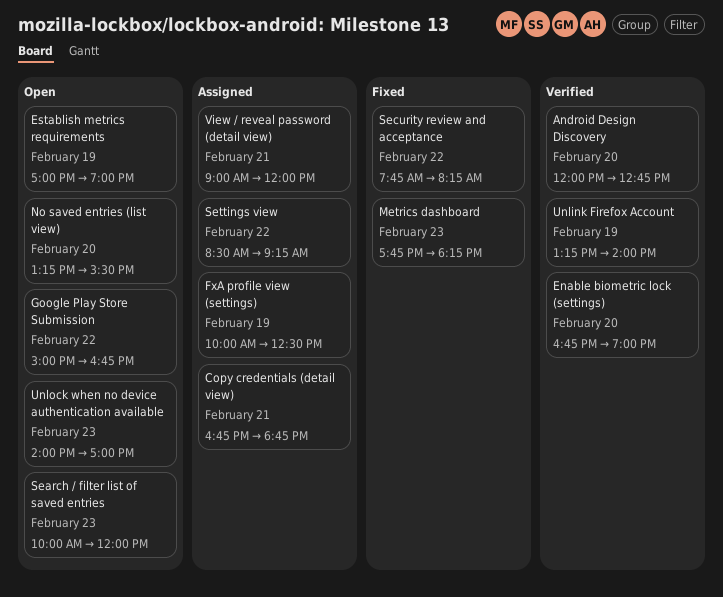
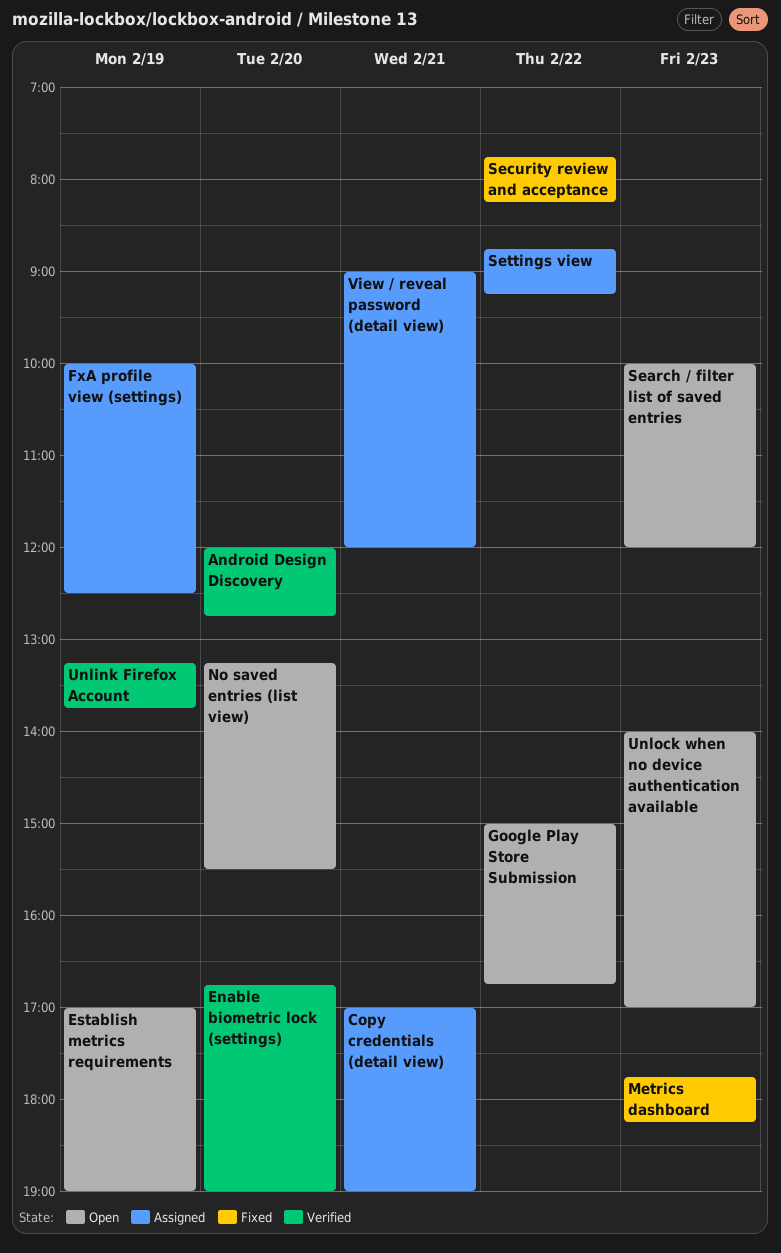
Copy credentials (detail view), begins: 16:45 -> 17:00
Copy credentials (detail view), ends: 18:45 -> 19:00
Settings view, begins: 08:30 -> 08:45
Unlink Firefox Account, ends: 14:00 -> 13:45

